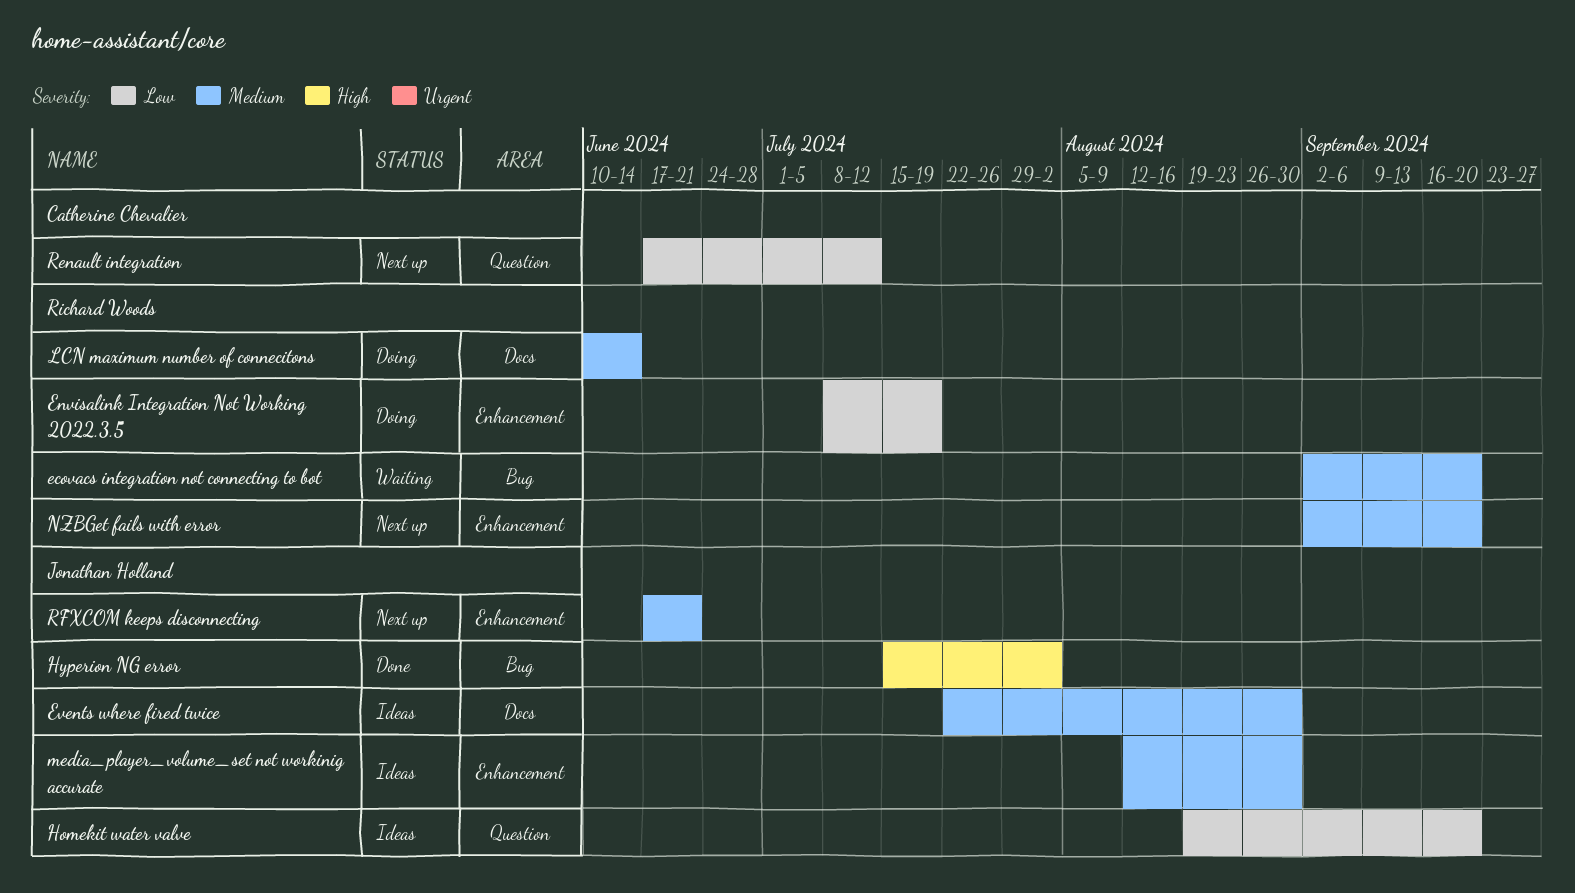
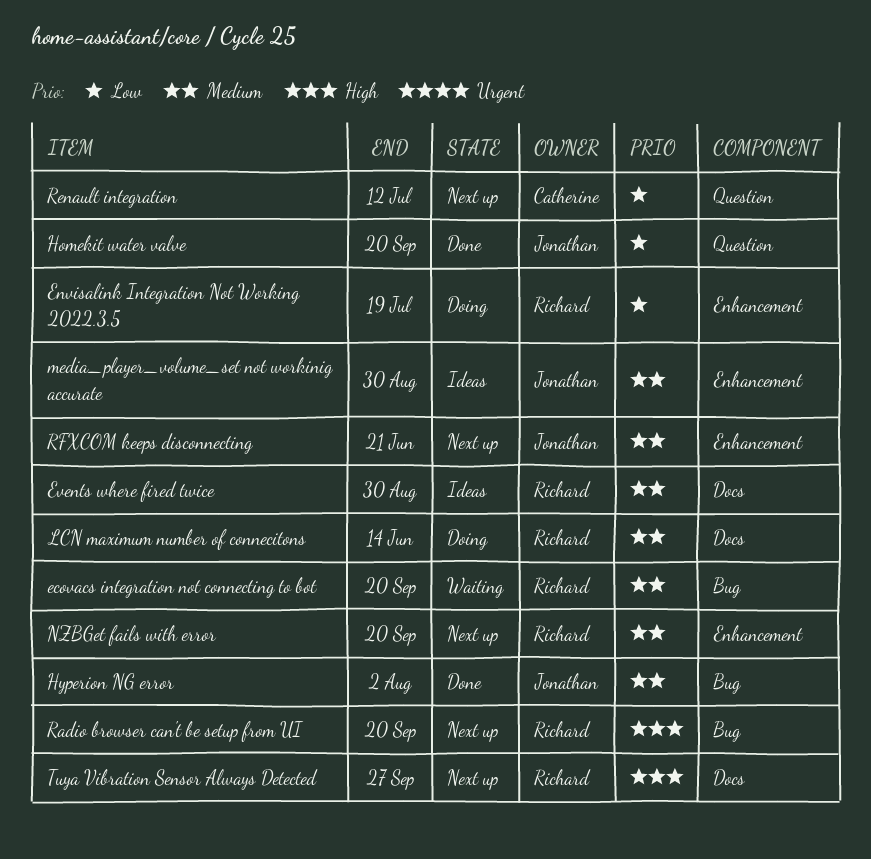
Events where fired twice, owner: Jonathan Holland -> Richard Woods
Homekit water valve, status: Ideas -> Done
Hyperion NG error, priority: High -> Medium
Radio browser can't be setup from UI: none -> present
Tuya Vibration Sensor Always Detected: none -> present

